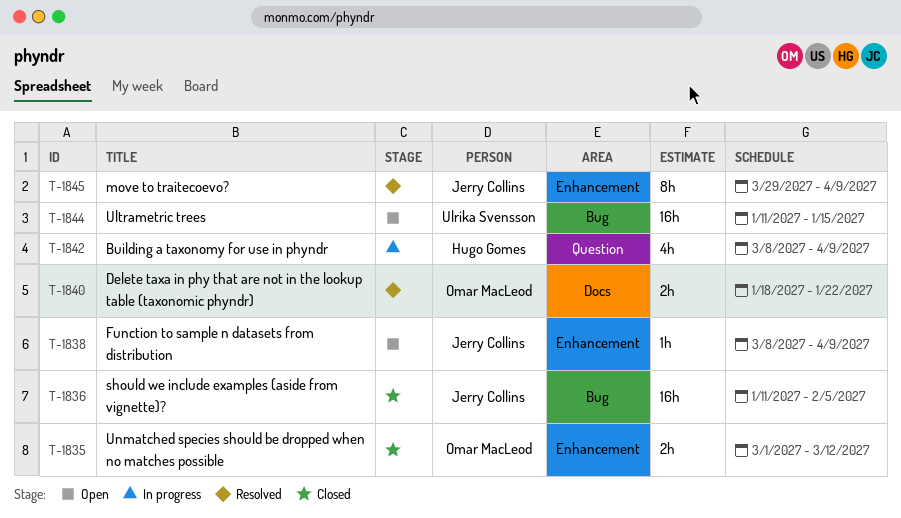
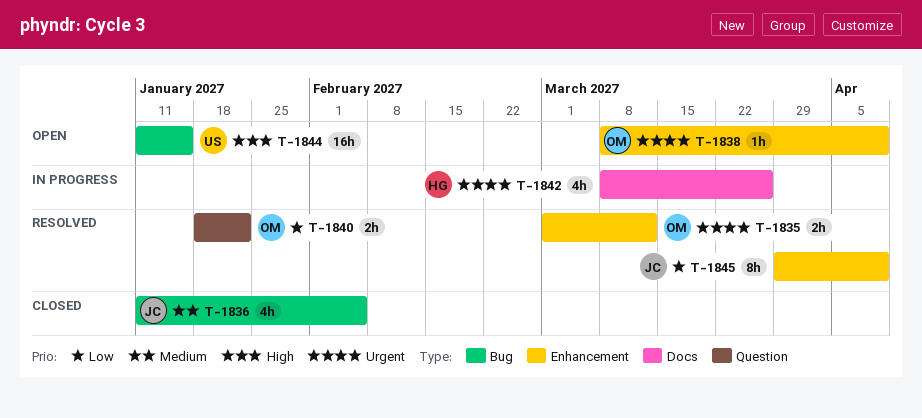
T-1835, status: Closed -> Resolved
T-1836, estimate: 16h -> 4h
T-1838, owner: Jerry Collins -> Omar MacLeod
T-1840, label: Docs -> Question
T-1842, label: Question -> Docs
T-1842, due: Apr 9 -> Mar 26

